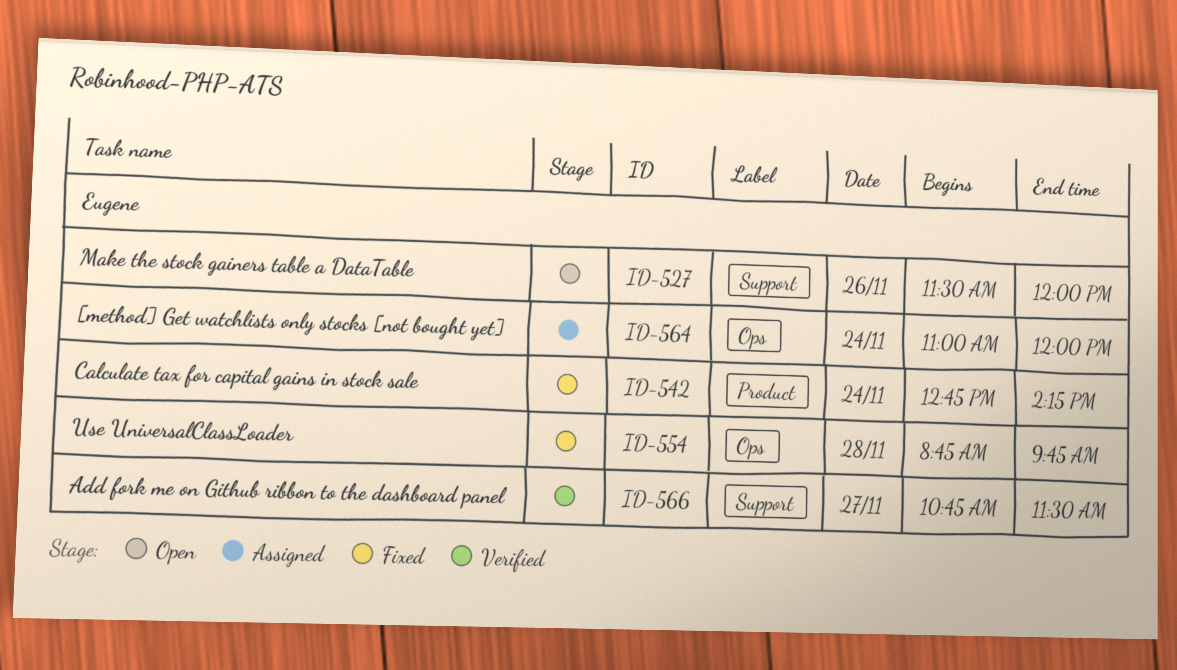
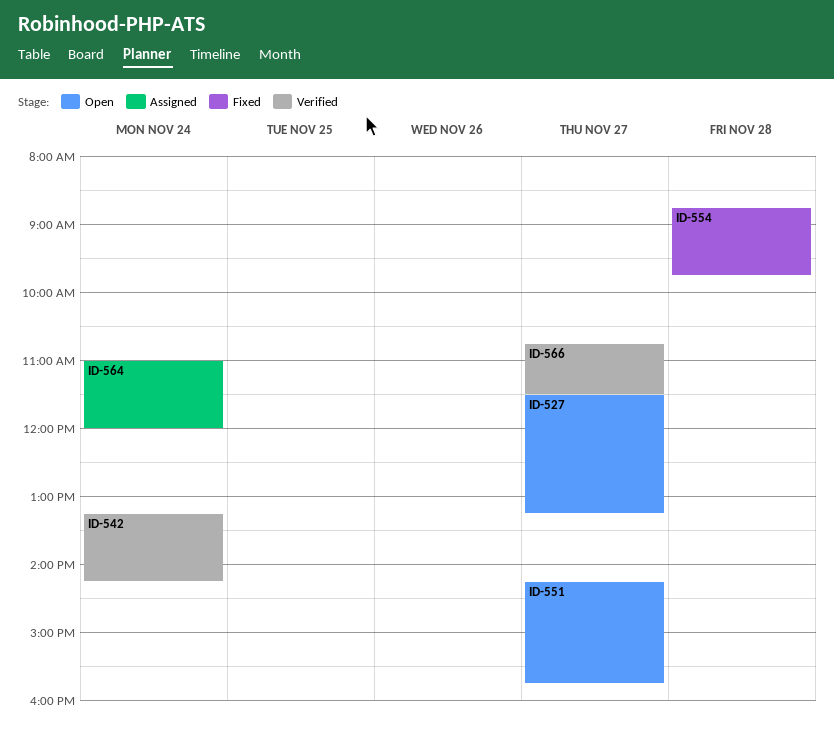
ID-527, day: Nov 26 -> Nov 27
ID-527, ends: 12:00 -> 13:15
ID-542, status: Fixed -> Verified
ID-542, begins: 12:45 -> 13:15
ID-551: none -> present

